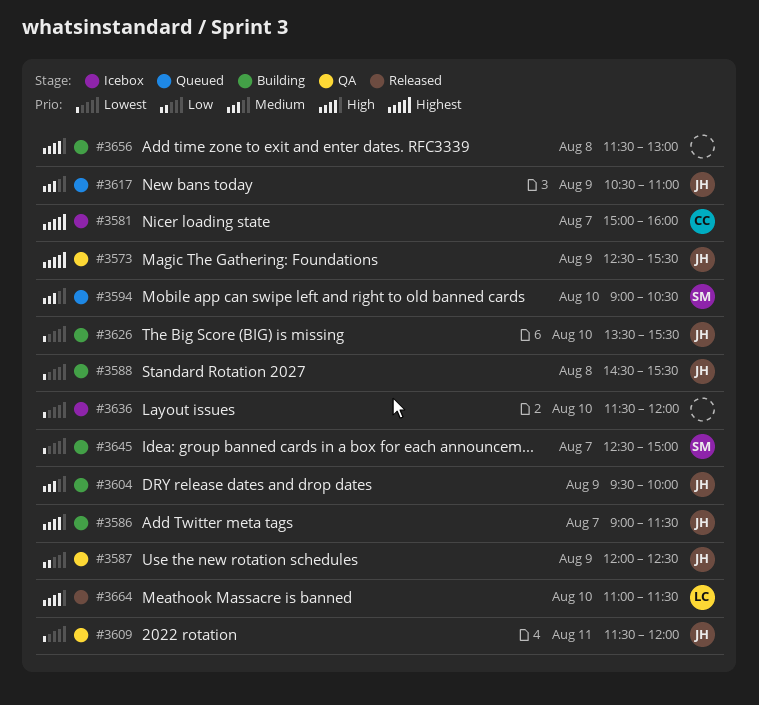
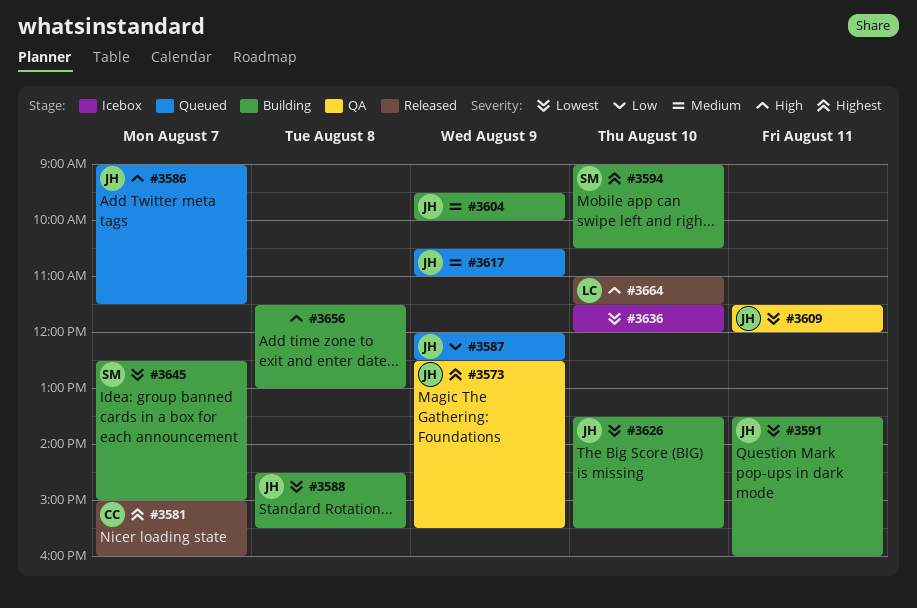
#3581, status: Icebox -> Released
#3586, status: Building -> Queued
#3587, status: QA -> Queued
#3591: none -> present
#3594, status: Queued -> Building
#3594, priority: Medium -> Highest

